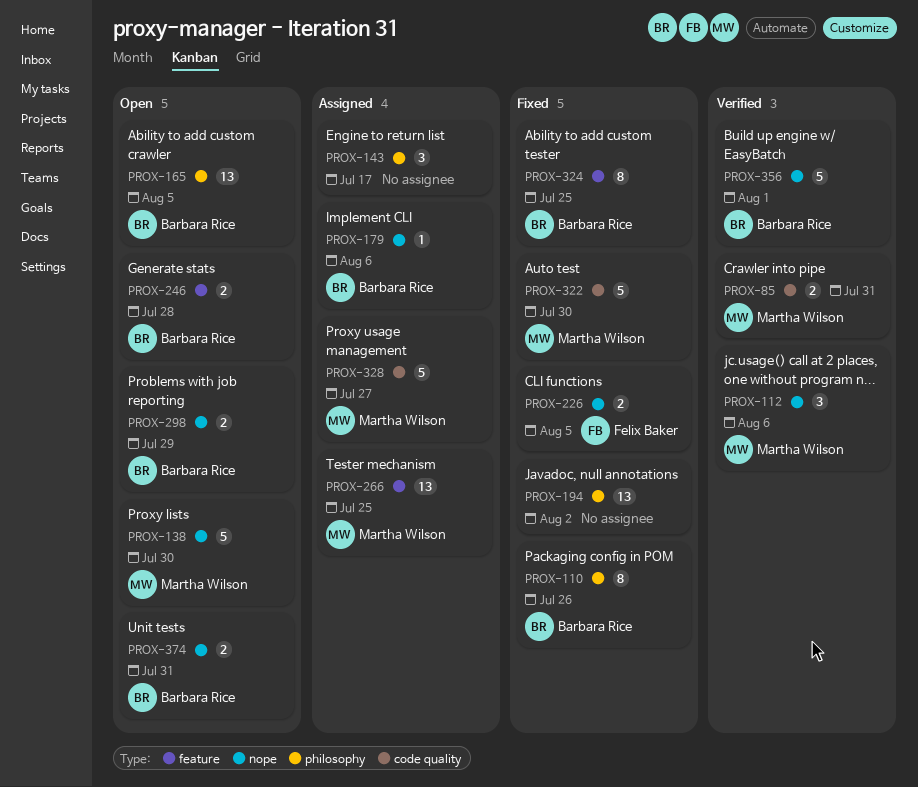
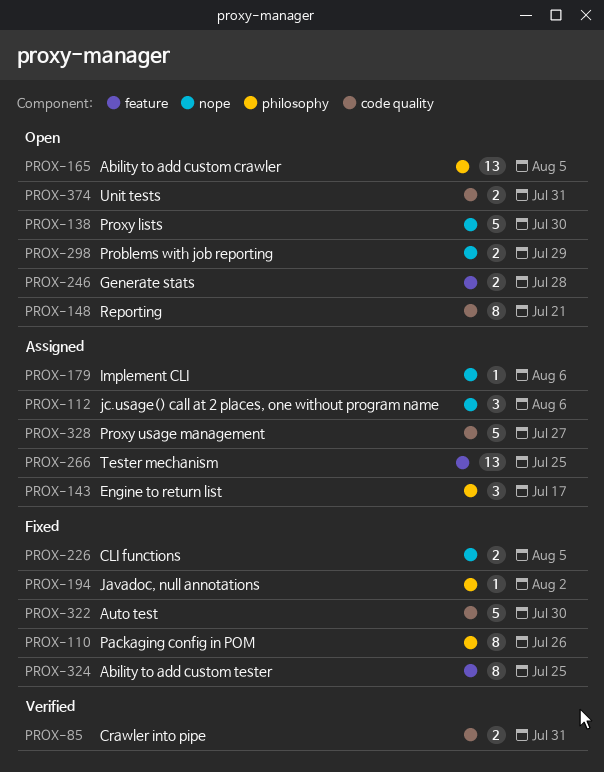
PROX-112, status: Verified -> Assigned
PROX-148: none -> present
PROX-194, estimate: 13 -> 1
PROX-356: present -> none
PROX-374, label: nope -> code quality

